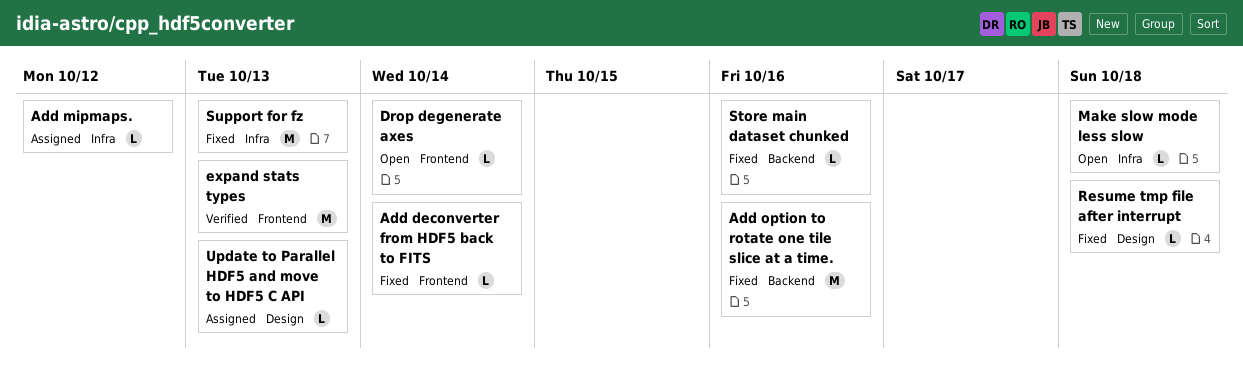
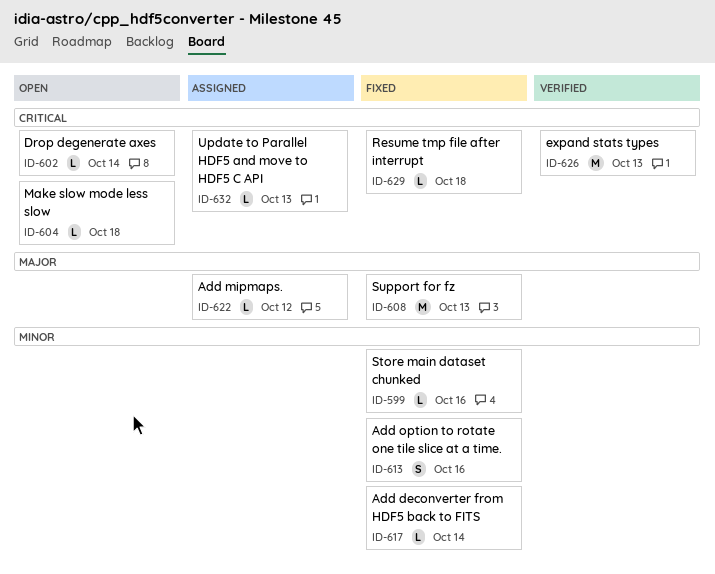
Add option to rotate one tile slice at a time., estimate: M -> S

